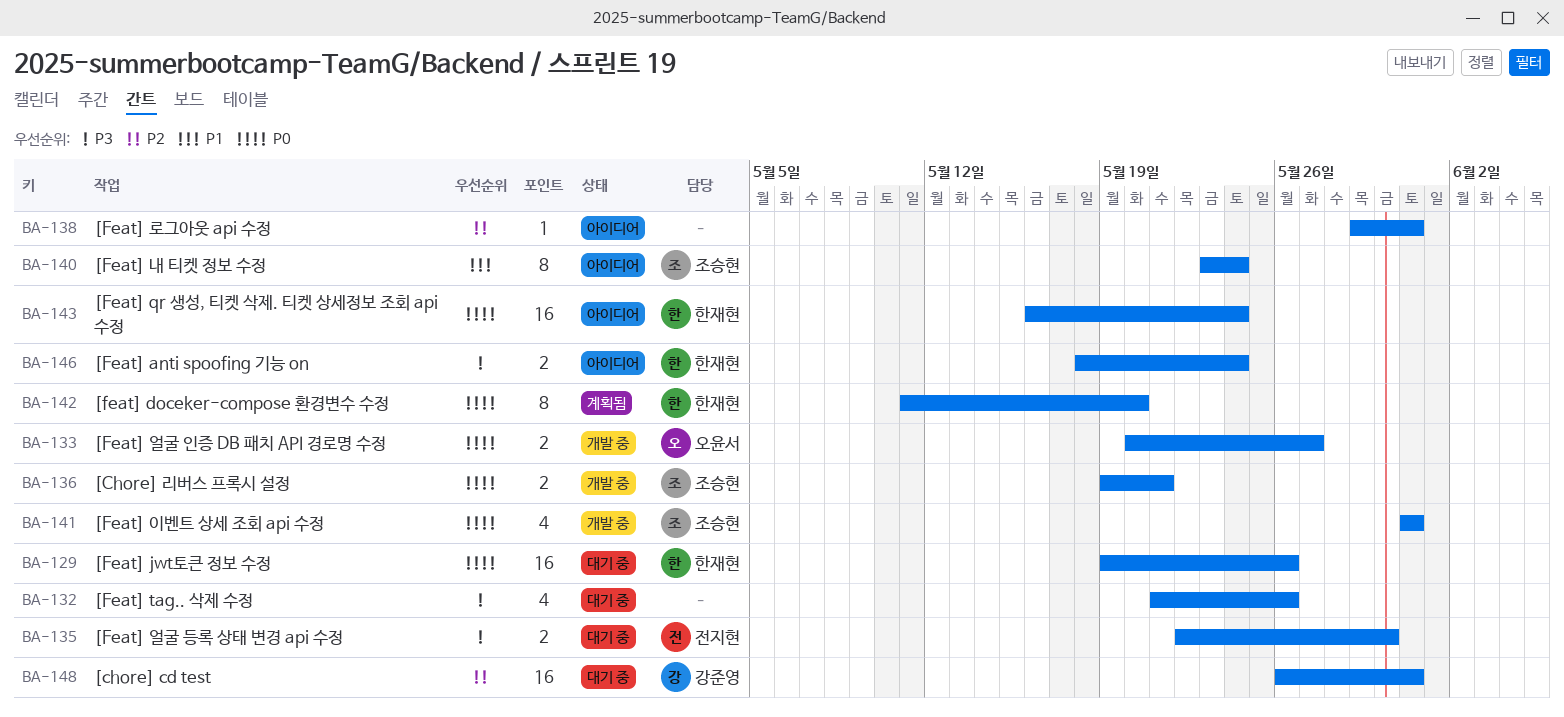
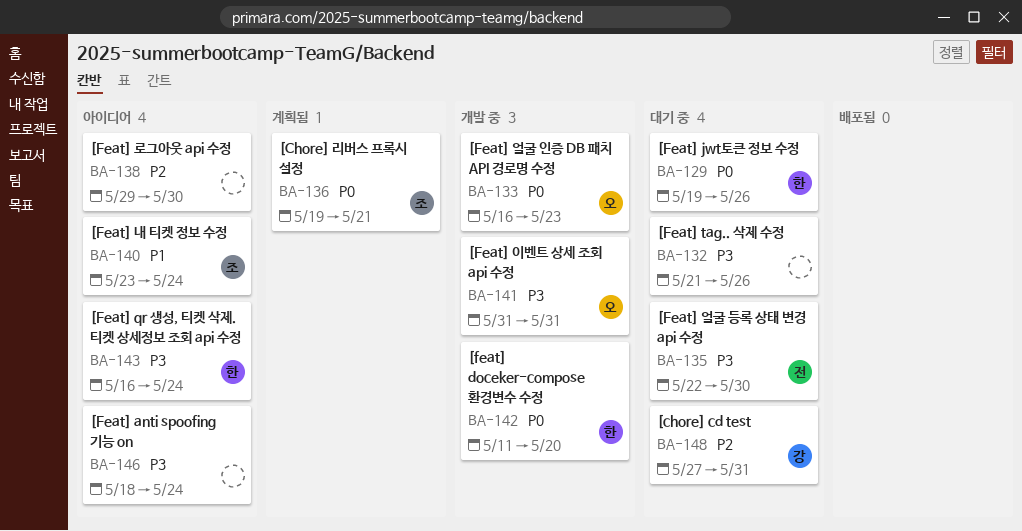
BA-133, start: May 20 -> May 16
BA-133, due: May 27 -> May 23
BA-136, status: 개발 중 -> 계획됨
BA-138, due: May 31 -> May 30
BA-141, owner: 조승현 -> 오윤서
BA-141, priority: P0 -> P3
BA-142, status: 계획됨 -> 개발 중
BA-143, priority: P0 -> P3
BA-146, owner: 한재현 -> none
BA-148, start: May 26 -> May 27

